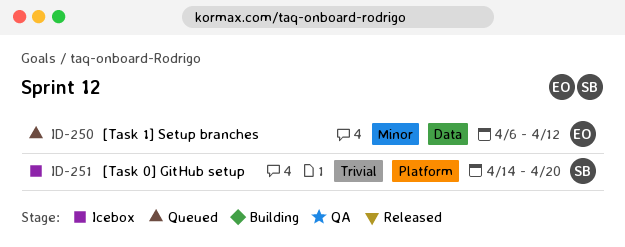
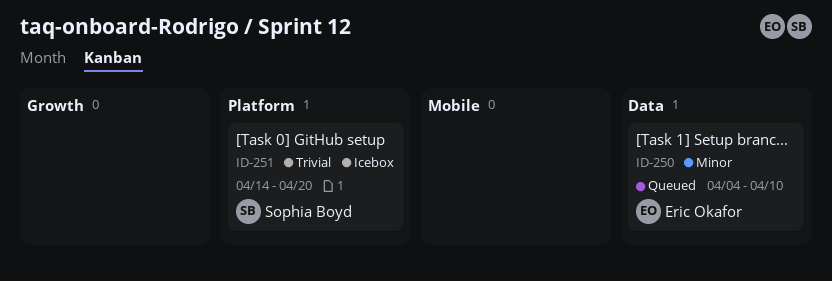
ID-250, start: Apr 6 -> Apr 4
ID-250, due: Apr 12 -> Apr 10

